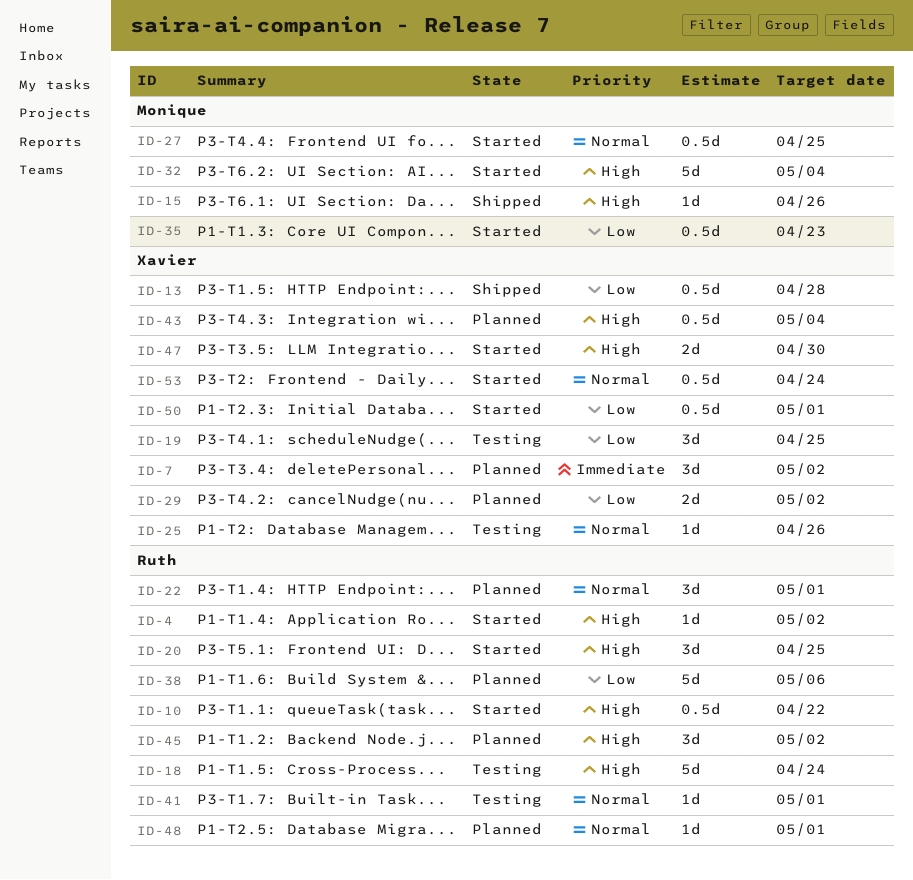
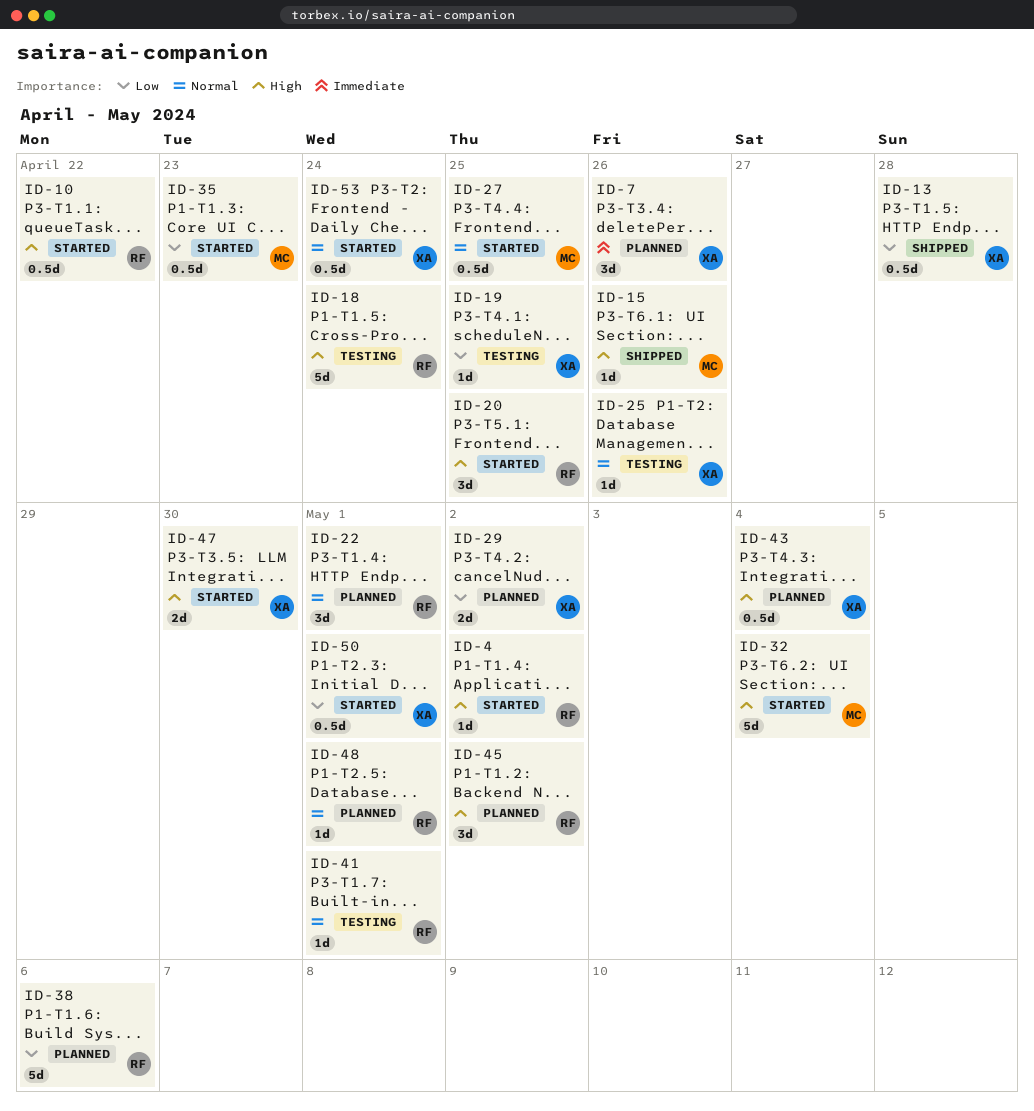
ID-7, due: May 2 -> Apr 26
ID-19, estimate: 3d -> 1d

